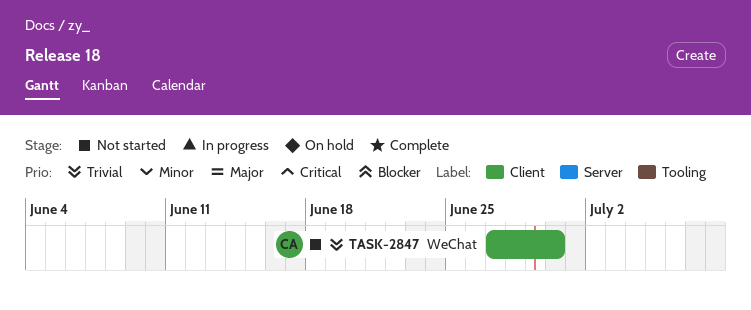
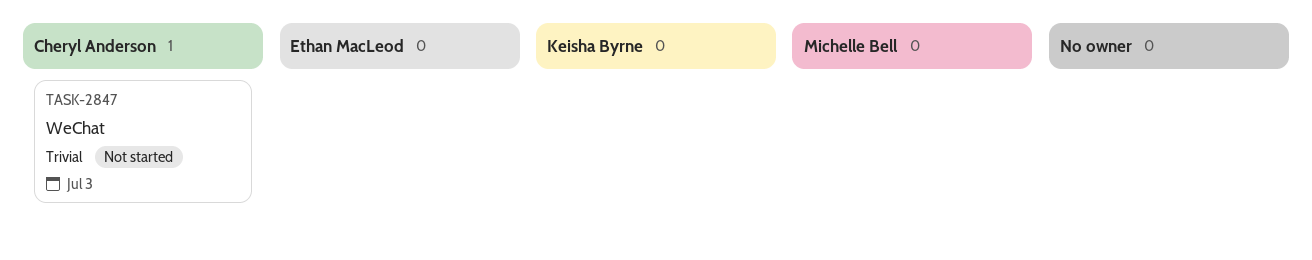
TASK-2847, due: Jun 30 -> Jul 3

